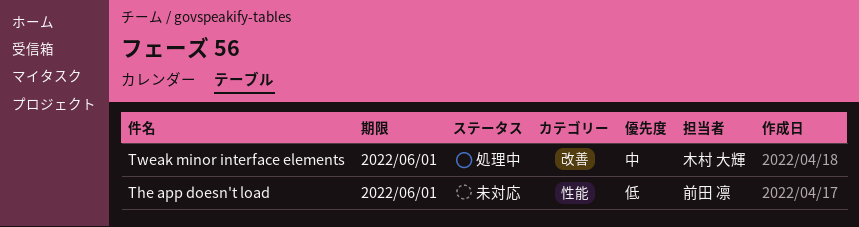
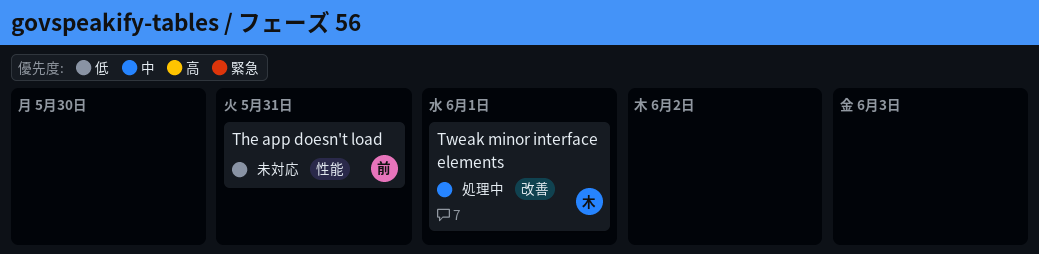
The app doesn't load, due: Jun 1 -> May 31

